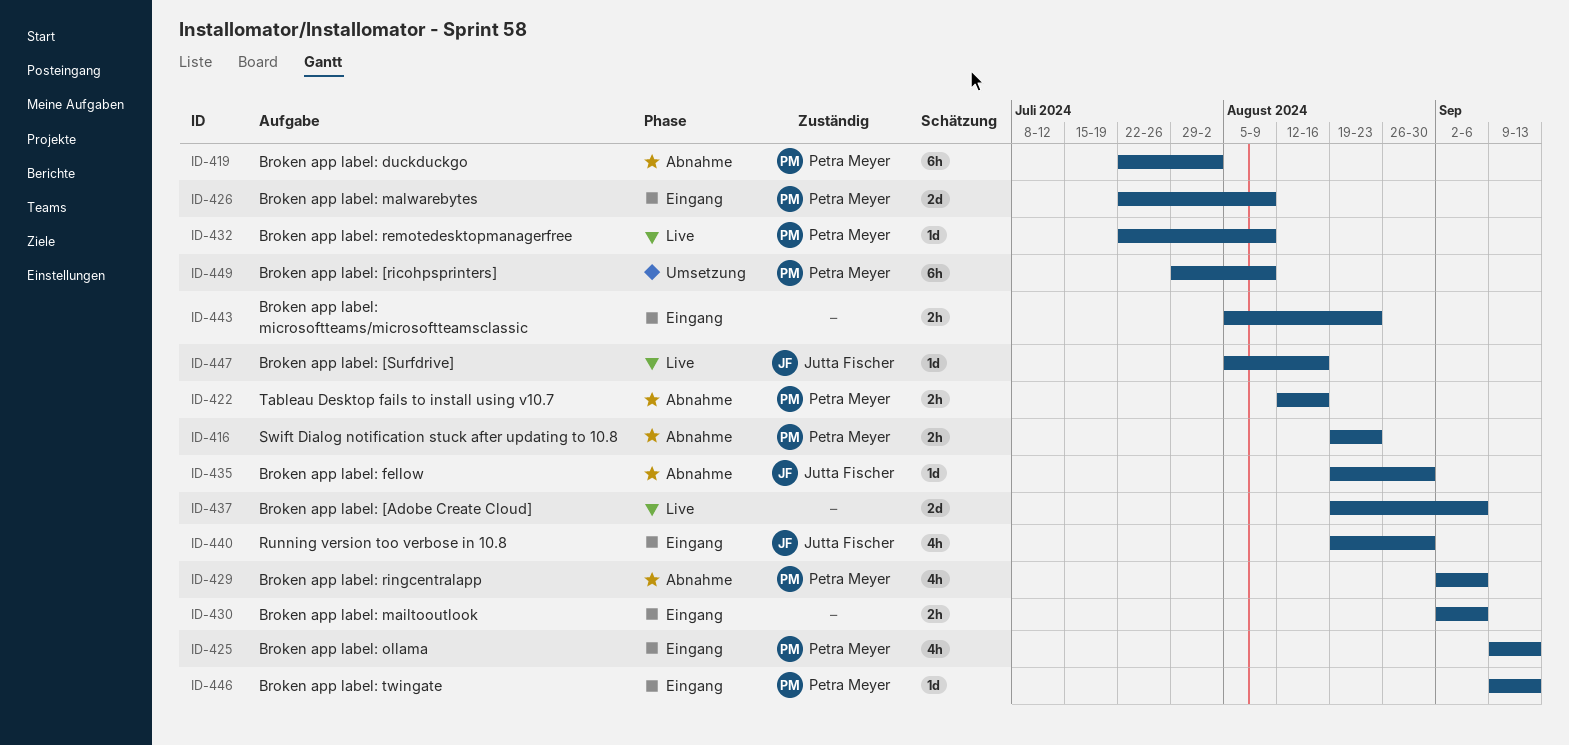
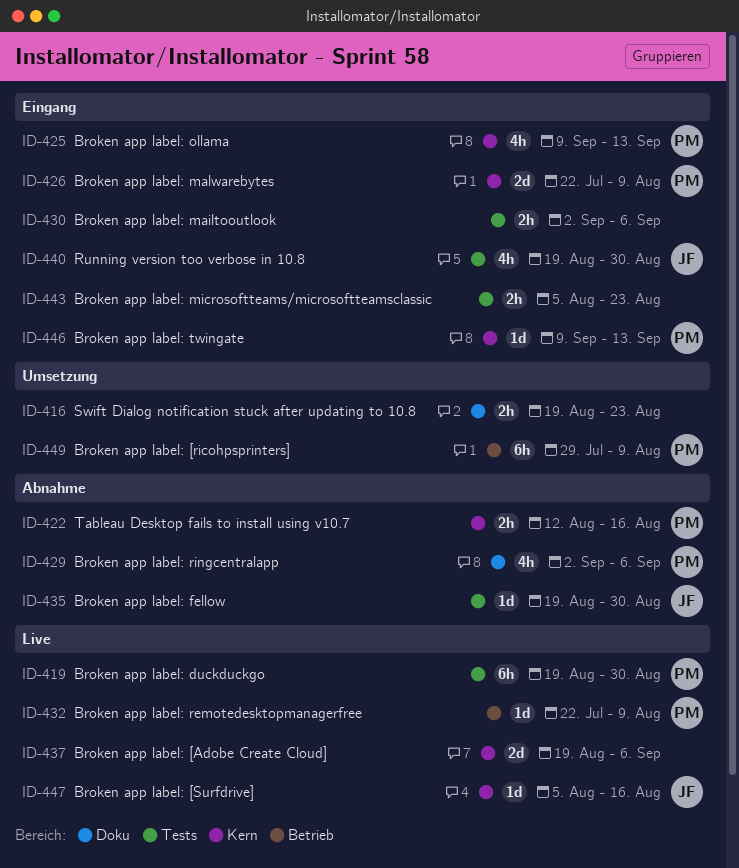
ID-416, status: Abnahme -> Umsetzung
ID-416, owner: Petra Meyer -> none
ID-419, status: Abnahme -> Live
ID-419, start: Jul 22 -> Aug 19
ID-419, due: Aug 2 -> Aug 30

